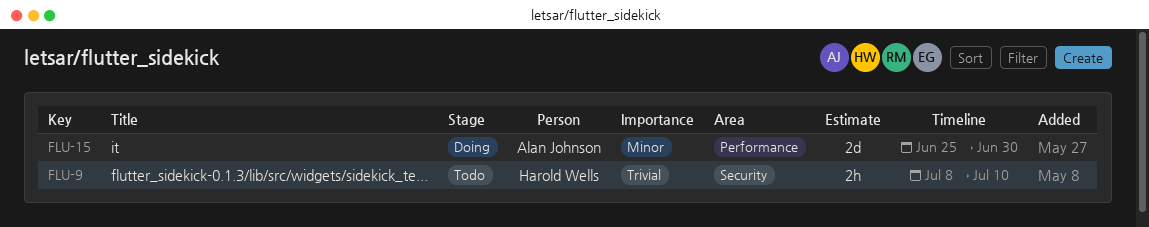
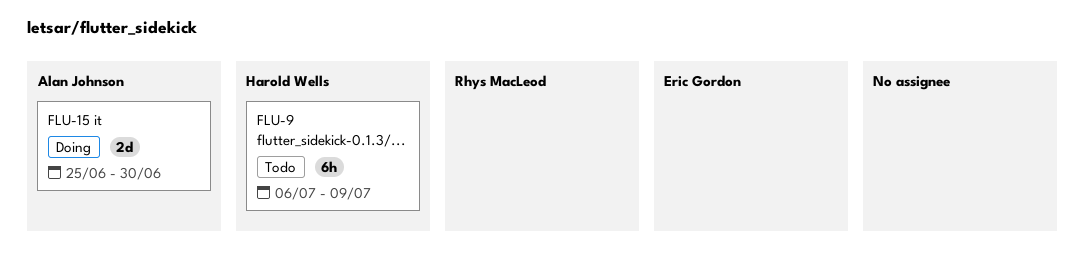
FLU-9, estimate: 2h -> 6h
FLU-9, start: Jul 8 -> Jul 6
FLU-9, due: Jul 10 -> Jul 9

